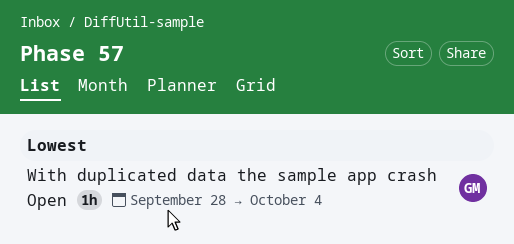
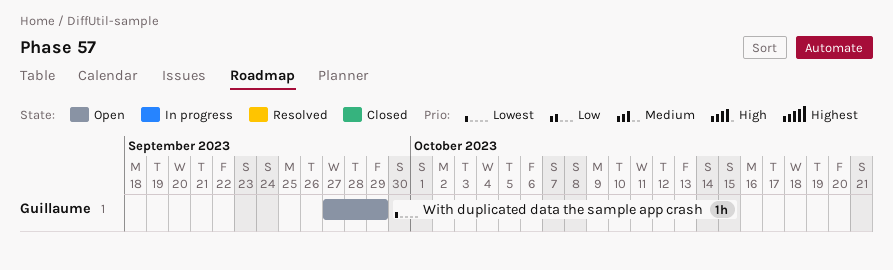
With duplicated data the sample app crash, start: Sep 28 -> Sep 27
With duplicated data the sample app crash, due: Oct 4 -> Sep 29

